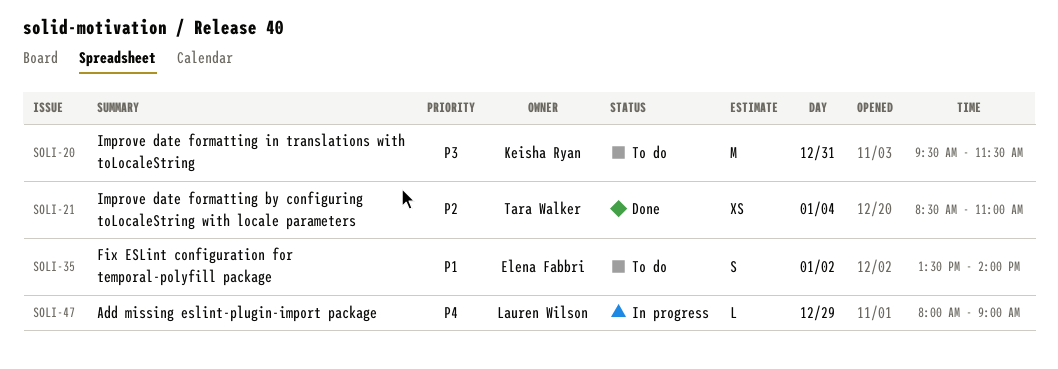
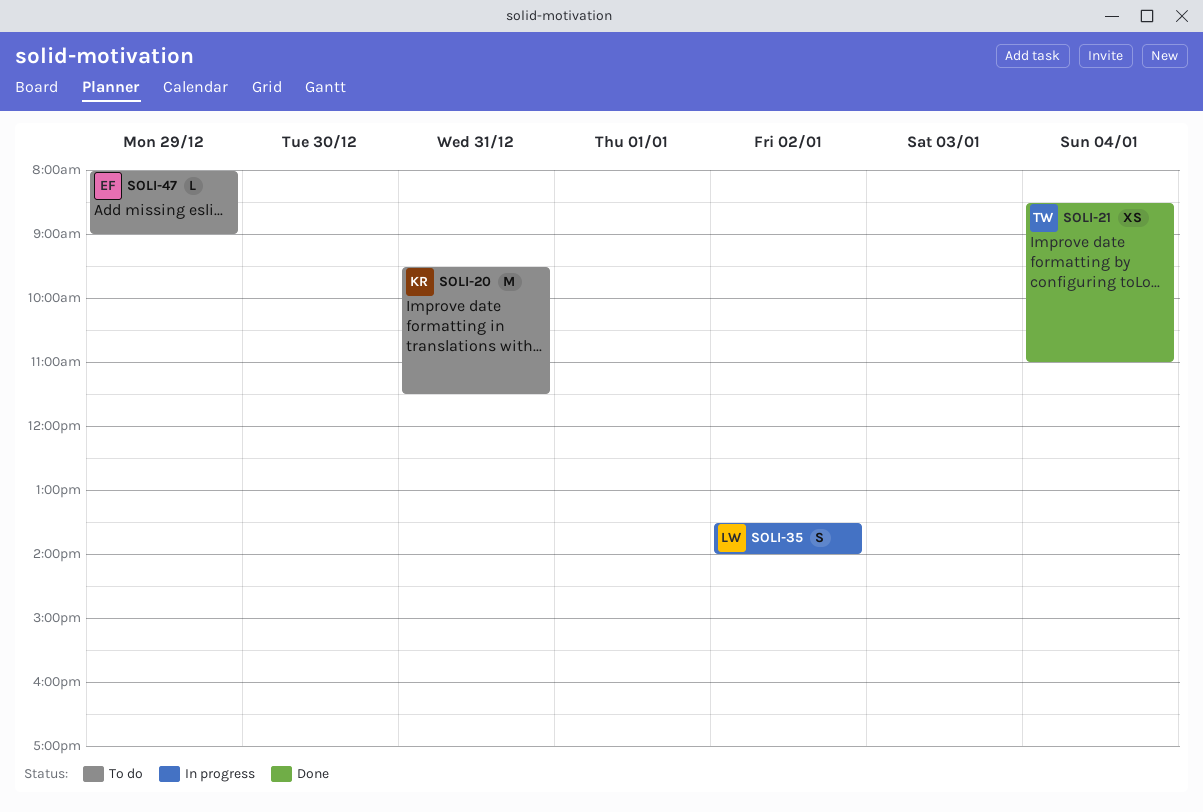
SOLI-35, status: To do -> In progress
SOLI-35, owner: Elena Fabbri -> Lauren Wilson
SOLI-47, status: In progress -> To do
SOLI-47, owner: Lauren Wilson -> Elena Fabbri

